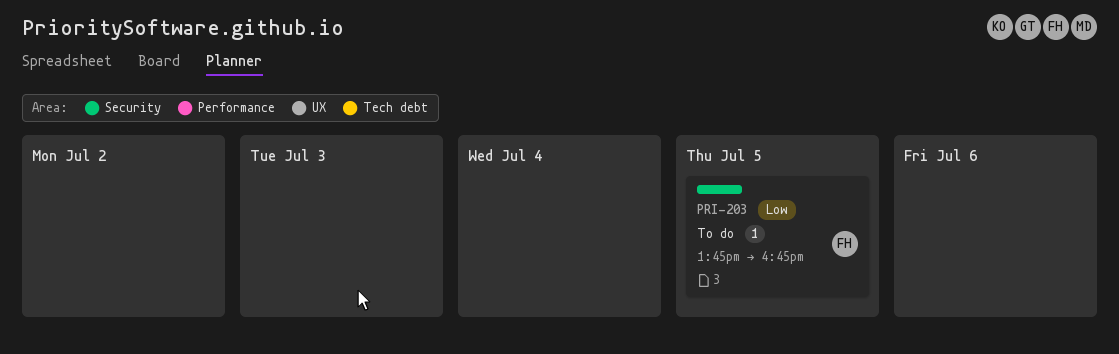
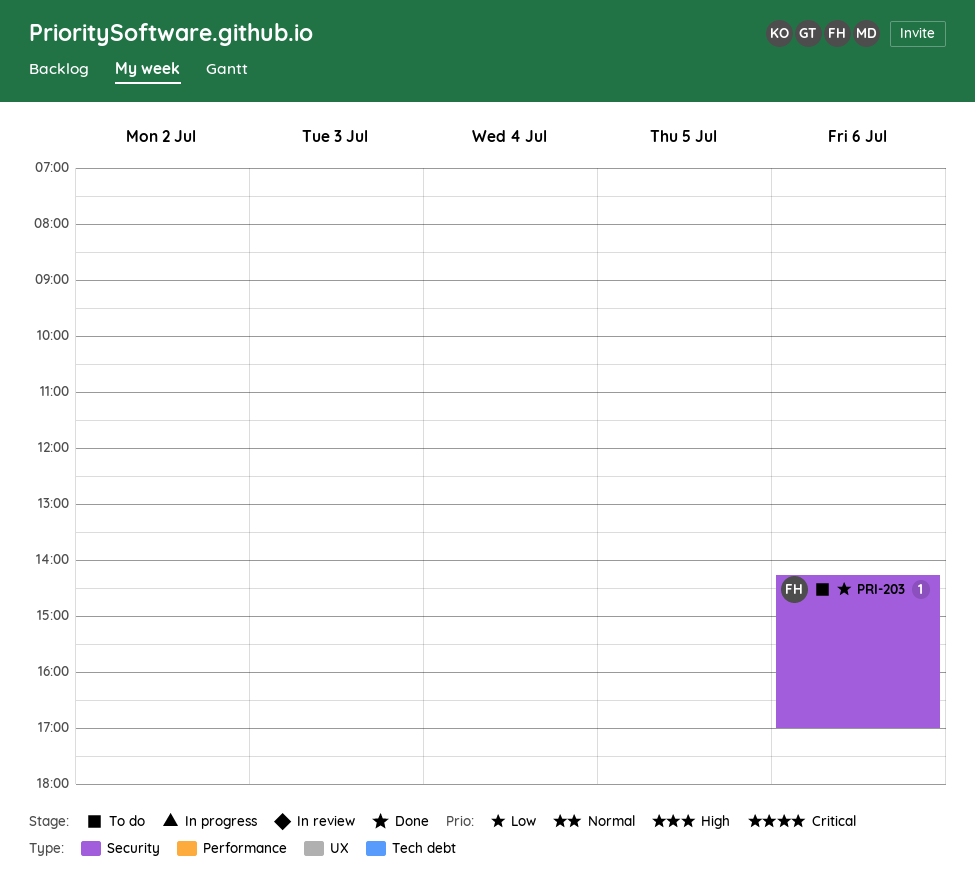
PRI-203, day: Jul 5 -> Jul 6
PRI-203, begins: 13:45 -> 14:15
PRI-203, ends: 16:45 -> 17:00

